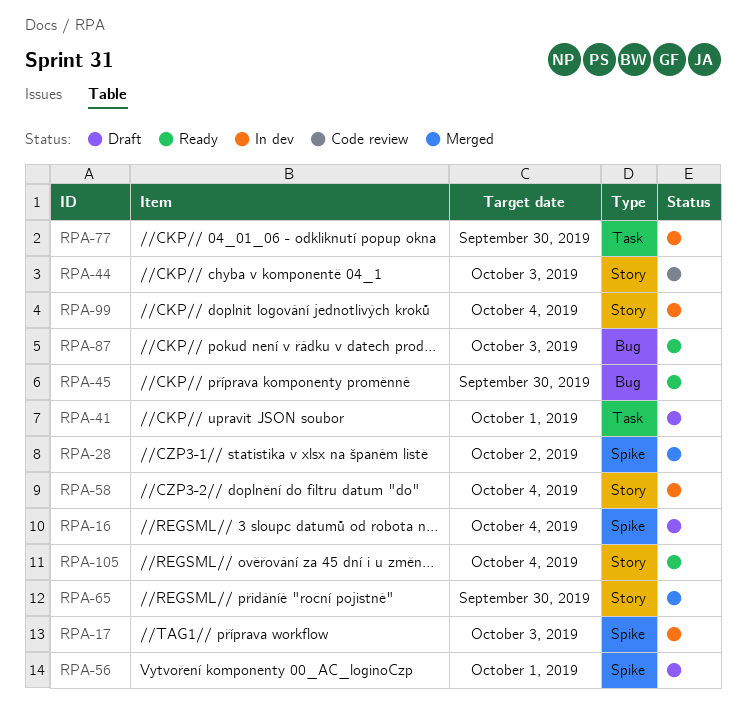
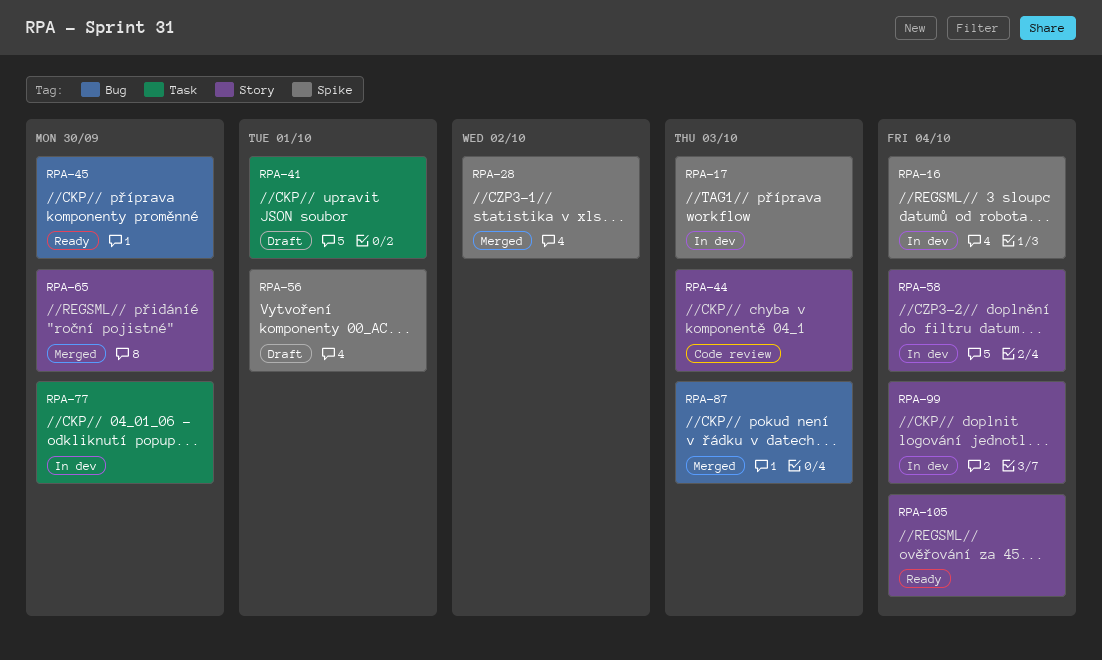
RPA-16, status: Draft -> In dev
RPA-87, status: Ready -> Merged

